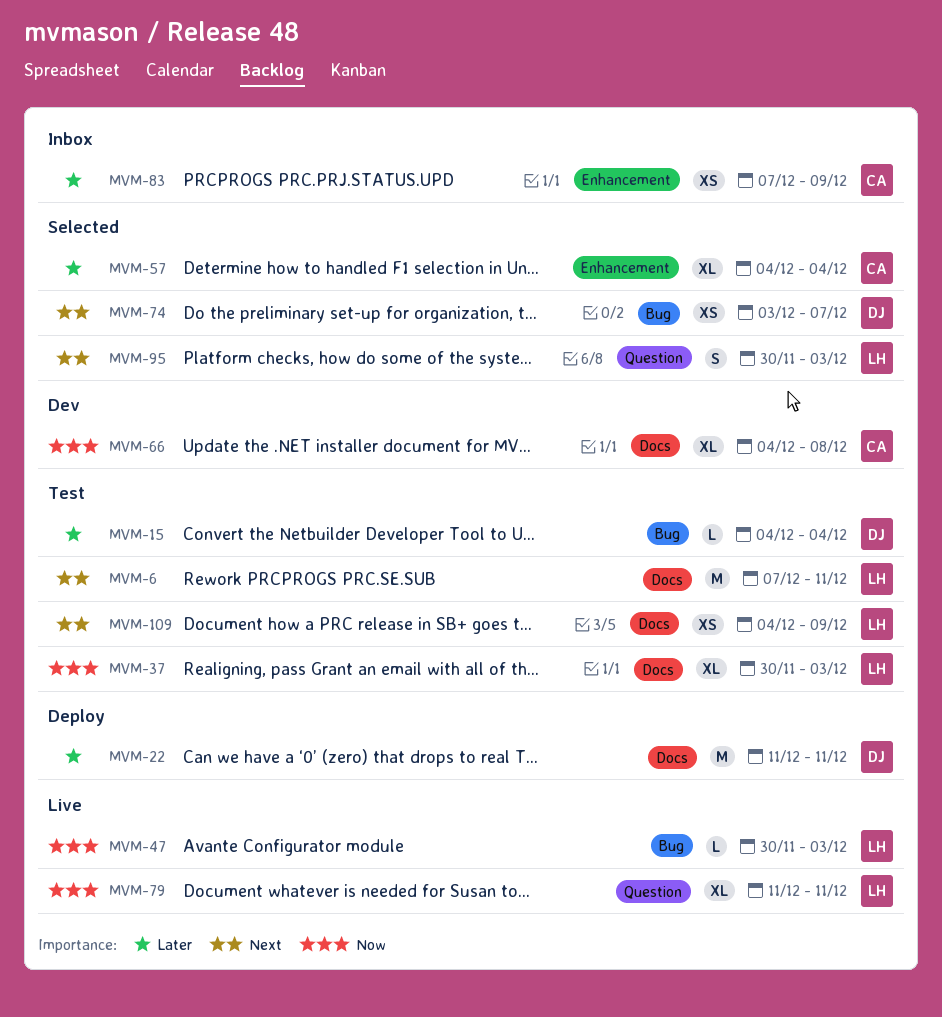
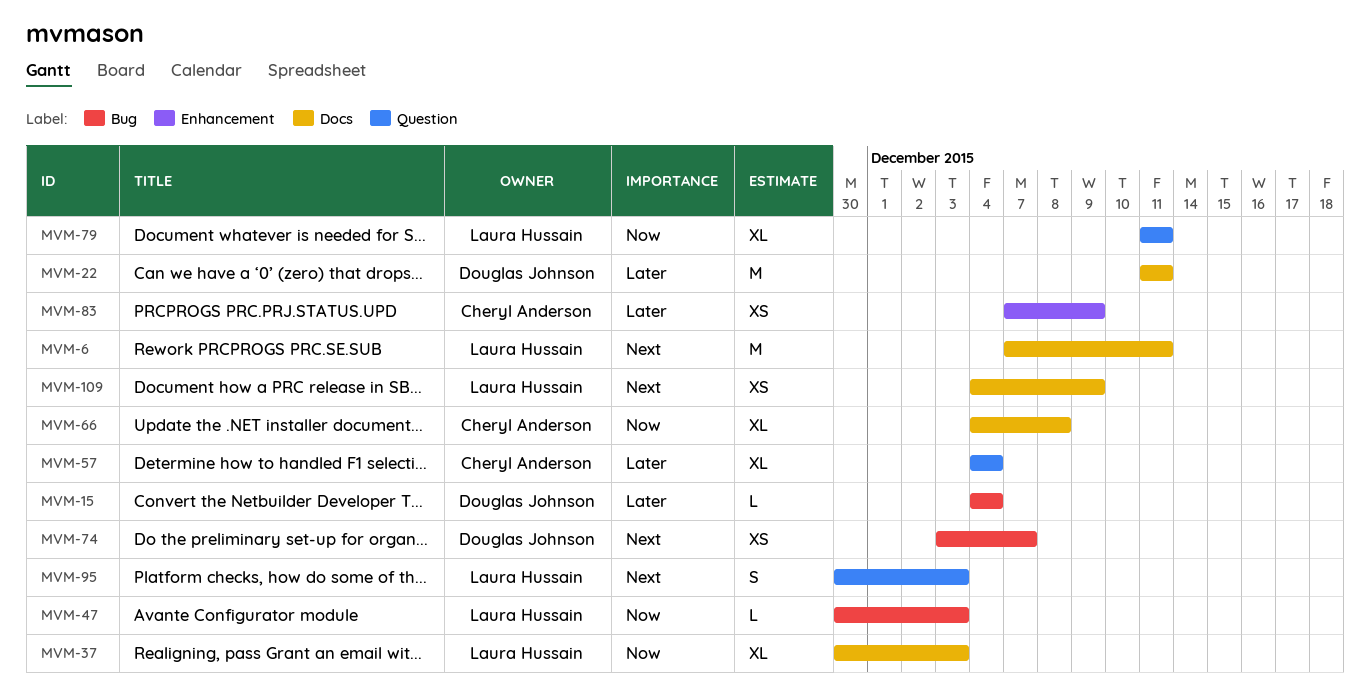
MVM-57, label: Enhancement -> Question

